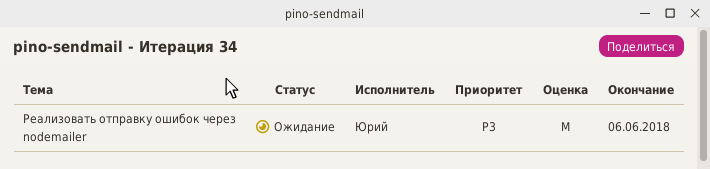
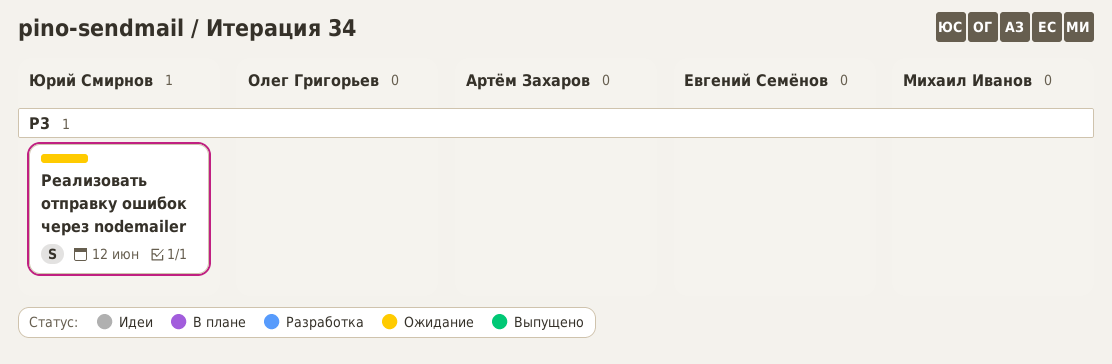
Реализовать отправку ошибок через nodemailer, estimate: M -> S
Реализовать отправку ошибок через nodemailer, due: Jun 6 -> Jun 12

